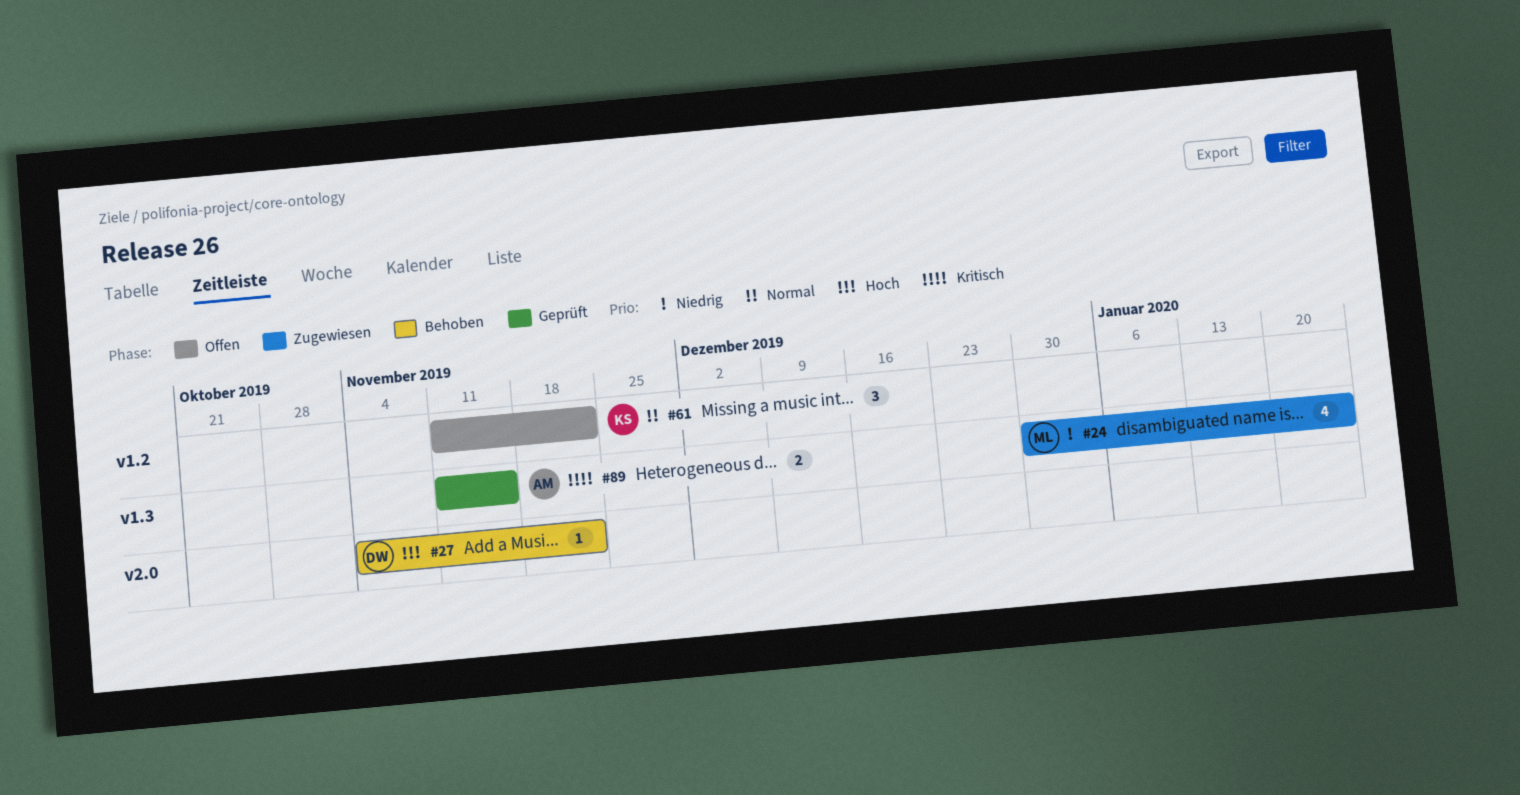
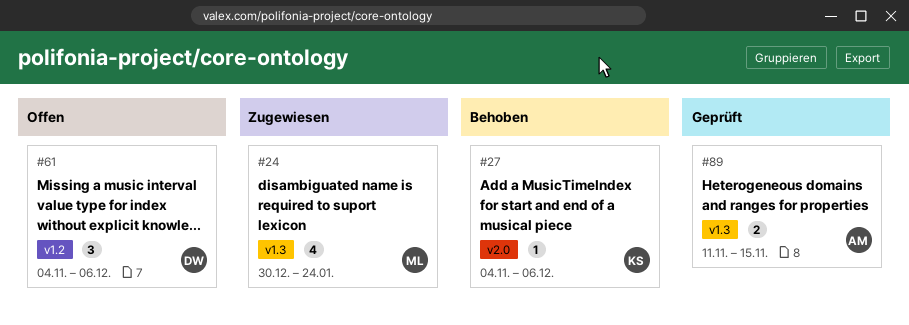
#27, owner: DW -> KS
#27, due: Nov 22 -> Dec 6
#61, owner: KS -> DW
#61, start: Nov 11 -> Nov 4
#61, due: Nov 22 -> Dec 6

